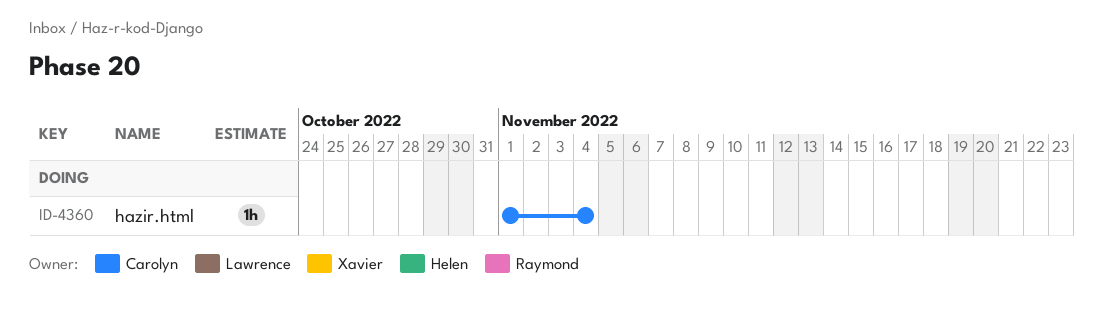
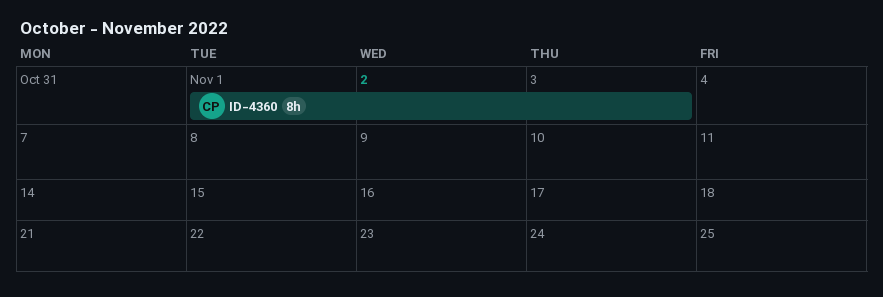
ID-4360, estimate: 1h -> 8h
ID-4360, due: Nov 4 -> Nov 3

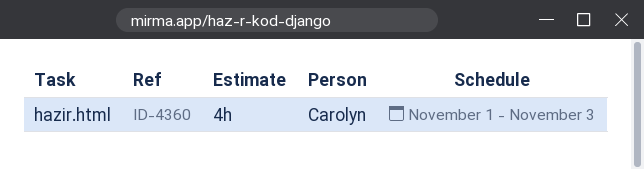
ID-4360, estimate: 8h -> 4h

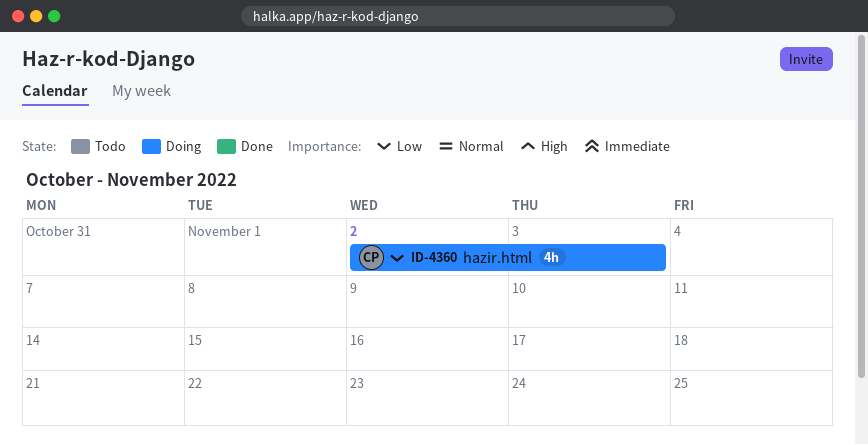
ID-4360, start: Nov 1 -> Nov 2

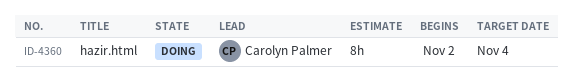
ID-4360, estimate: 4h -> 8h
ID-4360, due: Nov 3 -> Nov 4

